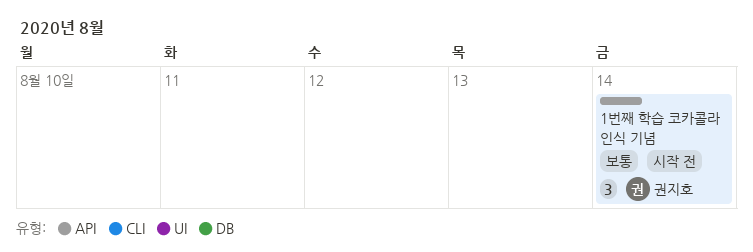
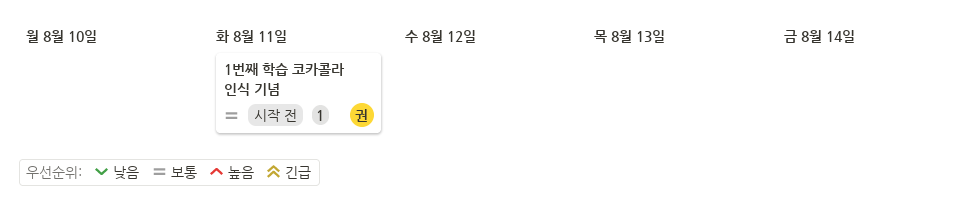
1번째 학습 코카콜라 인식 기념, estimate: 3 -> 1
1번째 학습 코카콜라 인식 기념, due: Aug 14 -> Aug 11

